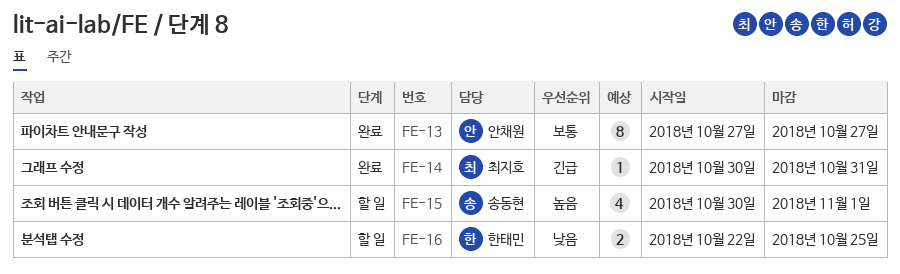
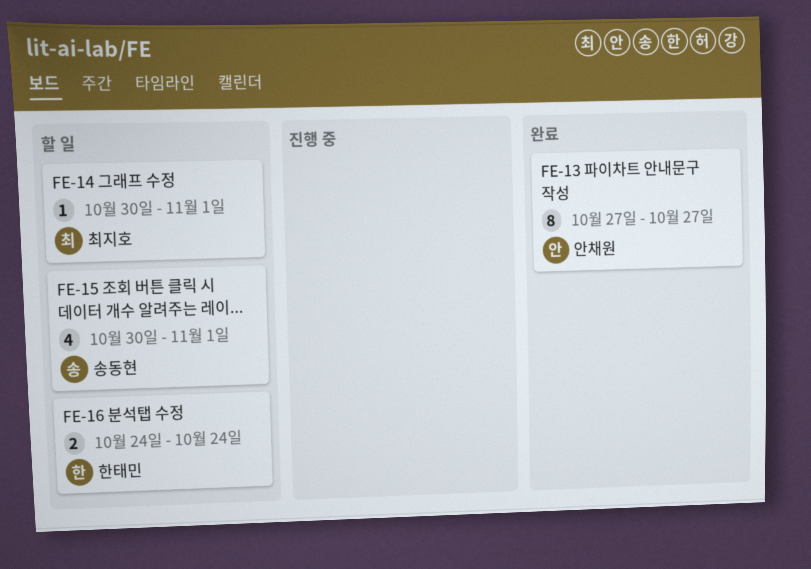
FE-14, status: 완료 -> 할 일
FE-14, due: Oct 31 -> Nov 1
FE-16, start: Oct 22 -> Oct 24
FE-16, due: Oct 25 -> Oct 24

